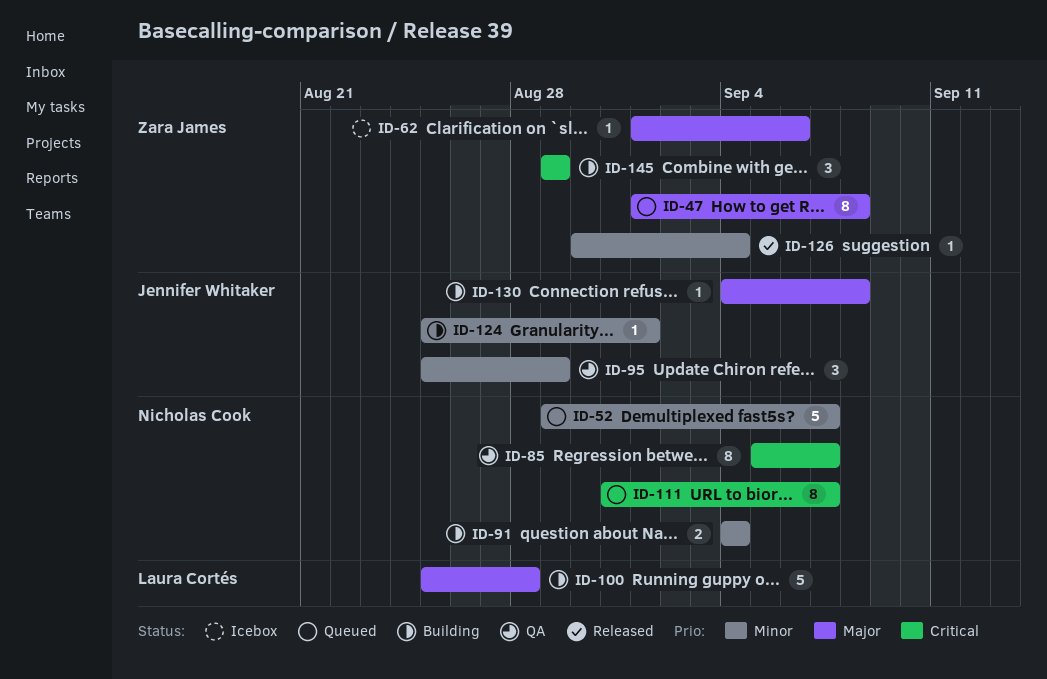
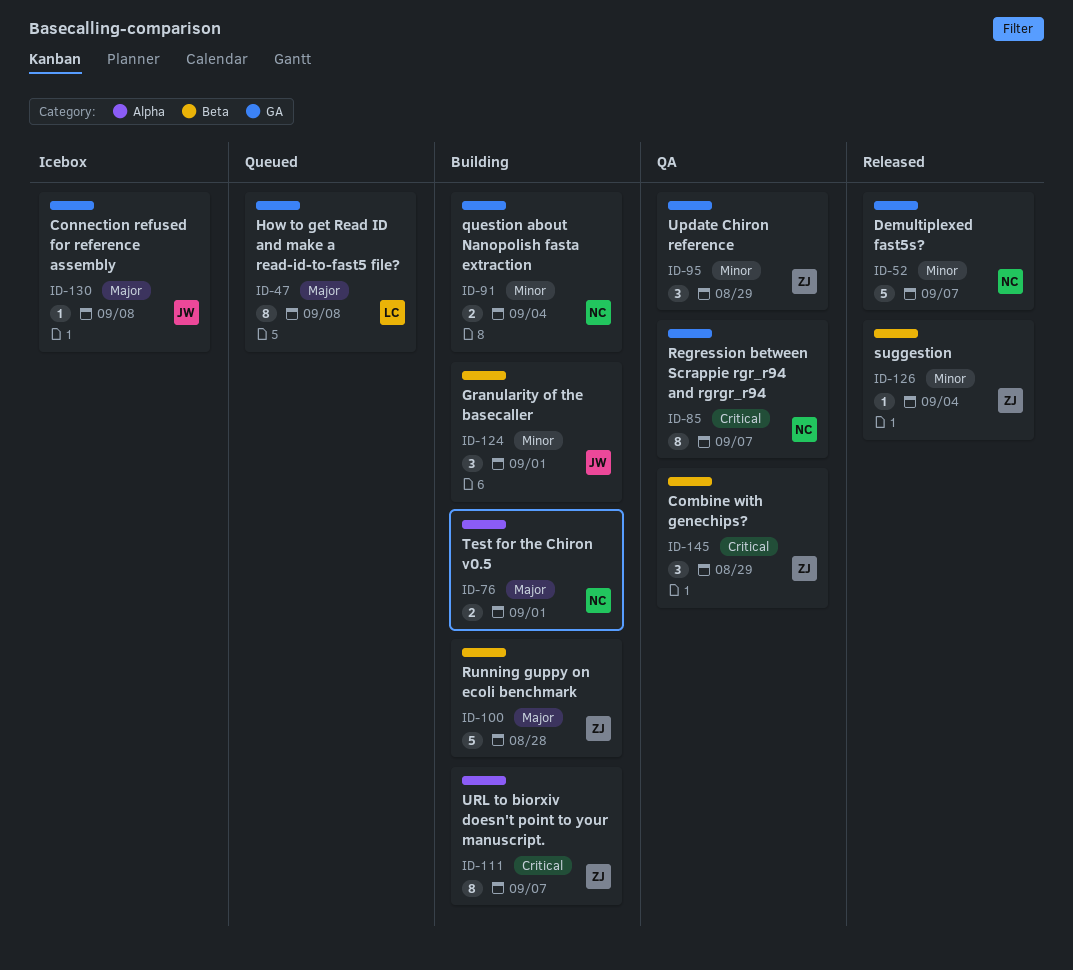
ID-47, owner: Zara James -> Laura Cortés
ID-52, status: Queued -> Released
ID-62: present -> none
ID-76: none -> present
ID-95, owner: Jennifer Whitaker -> Zara James
ID-100, owner: Laura Cortés -> Zara James
ID-111, status: Queued -> Building
ID-111, owner: Nicholas Cook -> Zara James
ID-124, estimate: 1 -> 3
ID-130, status: Building -> Icebox
ID-145, status: Building -> QA

